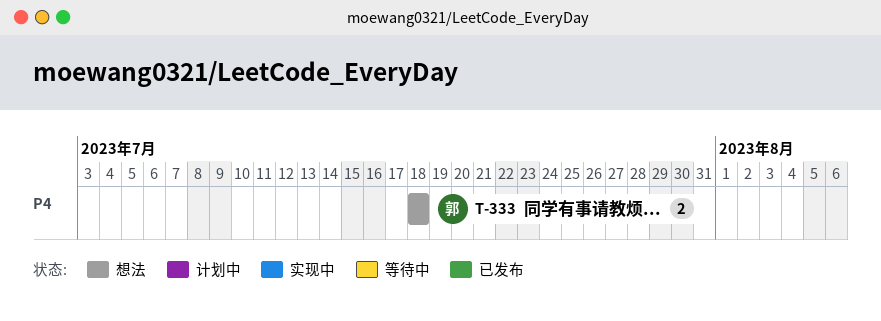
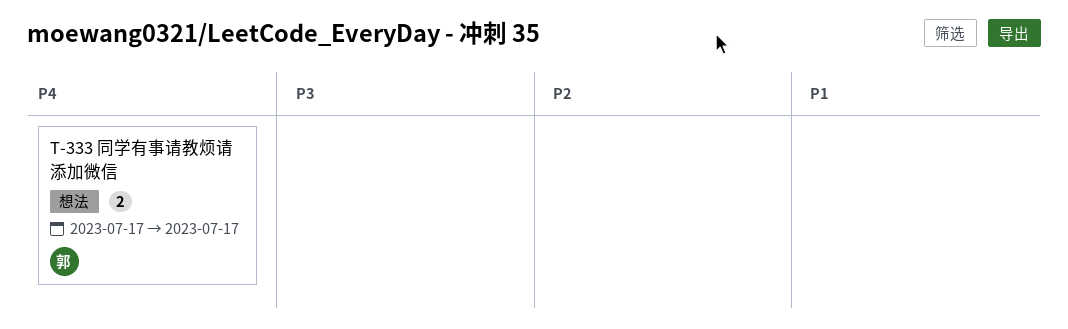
T-333, start: Jul 18 -> Jul 17
T-333, due: Jul 18 -> Jul 17

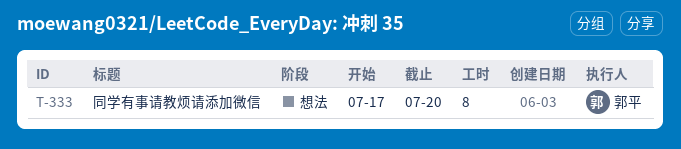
T-333, estimate: 2 -> 8
T-333, due: Jul 17 -> Jul 20

